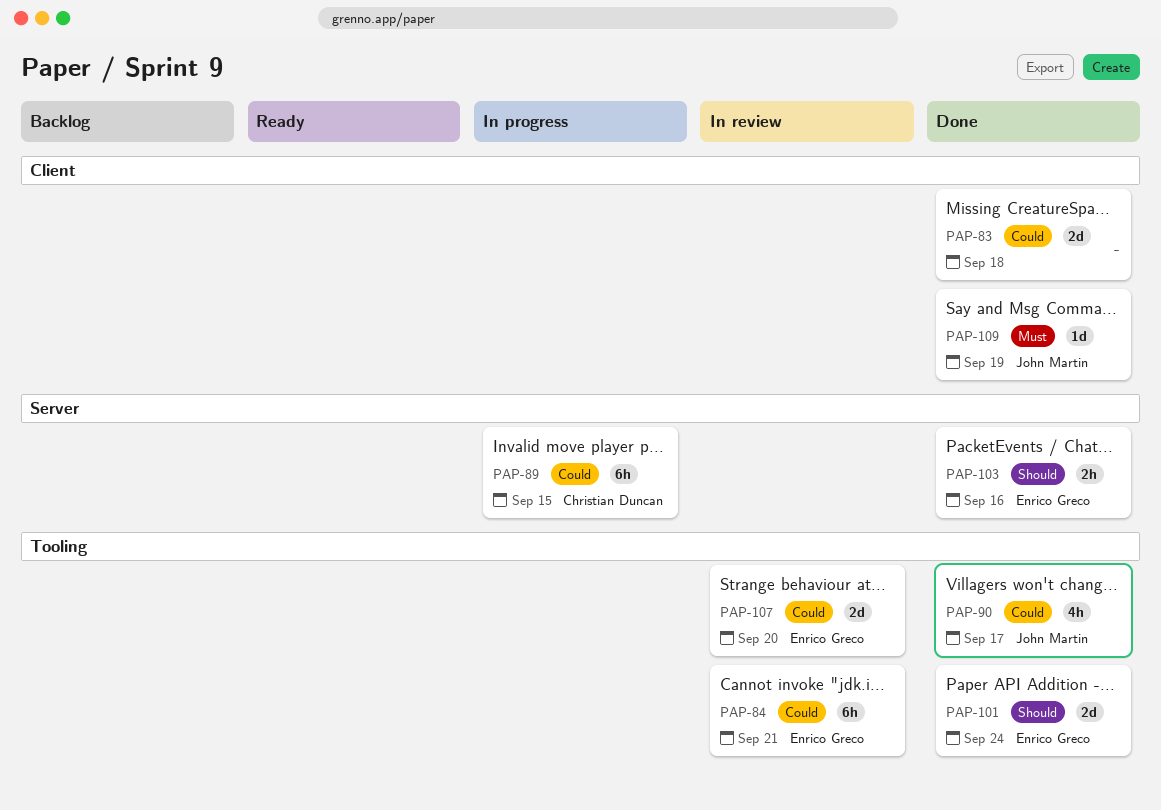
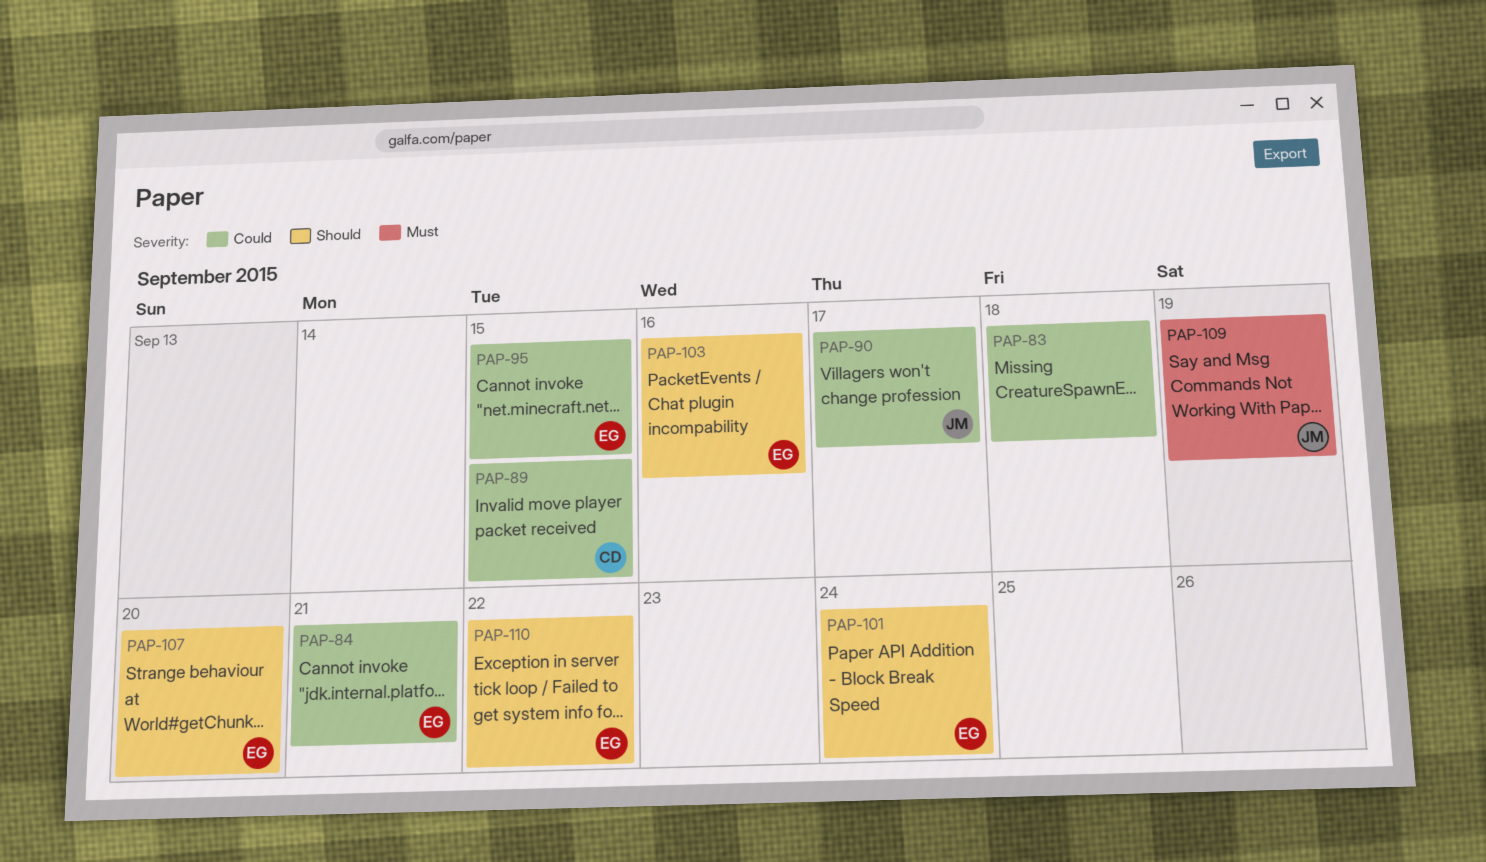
PAP-95: none -> present
PAP-107, priority: Could -> Should
PAP-110: none -> present

